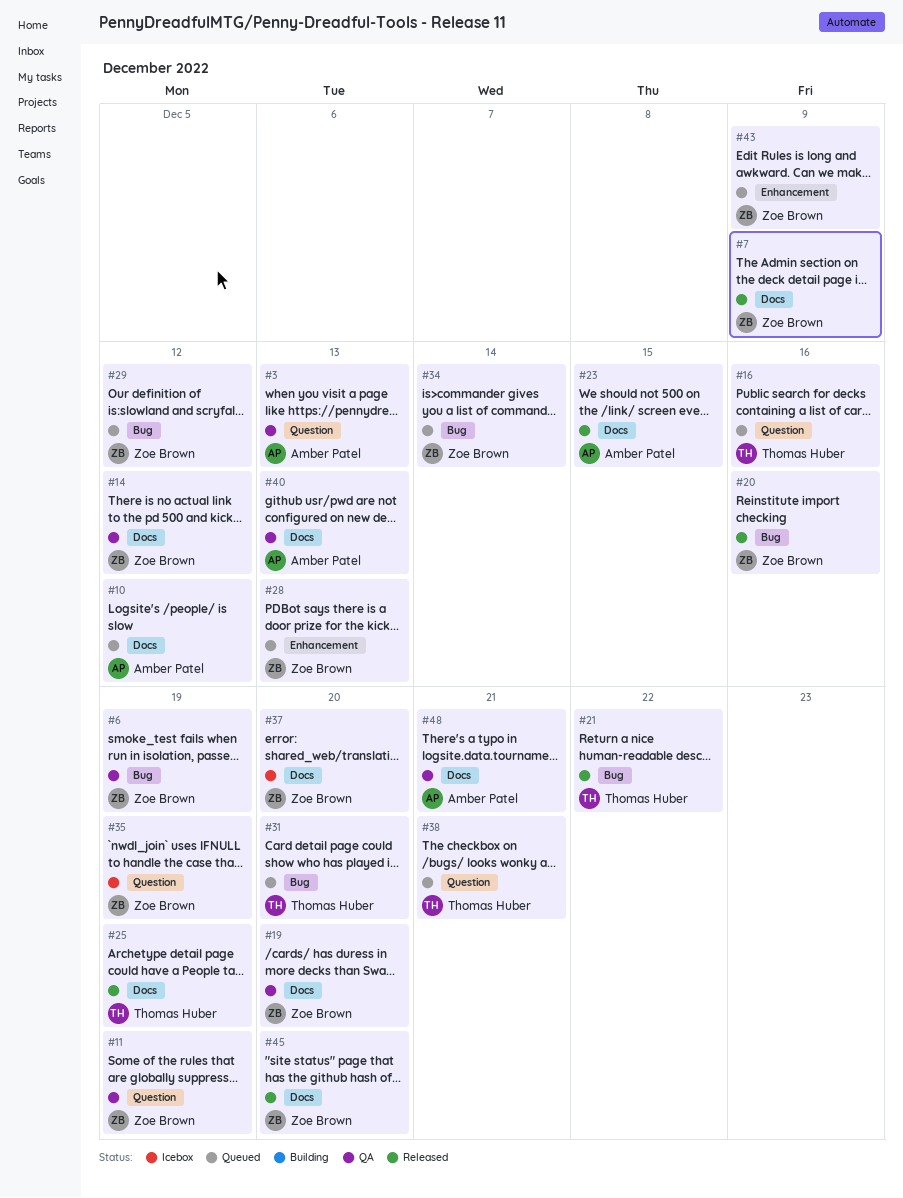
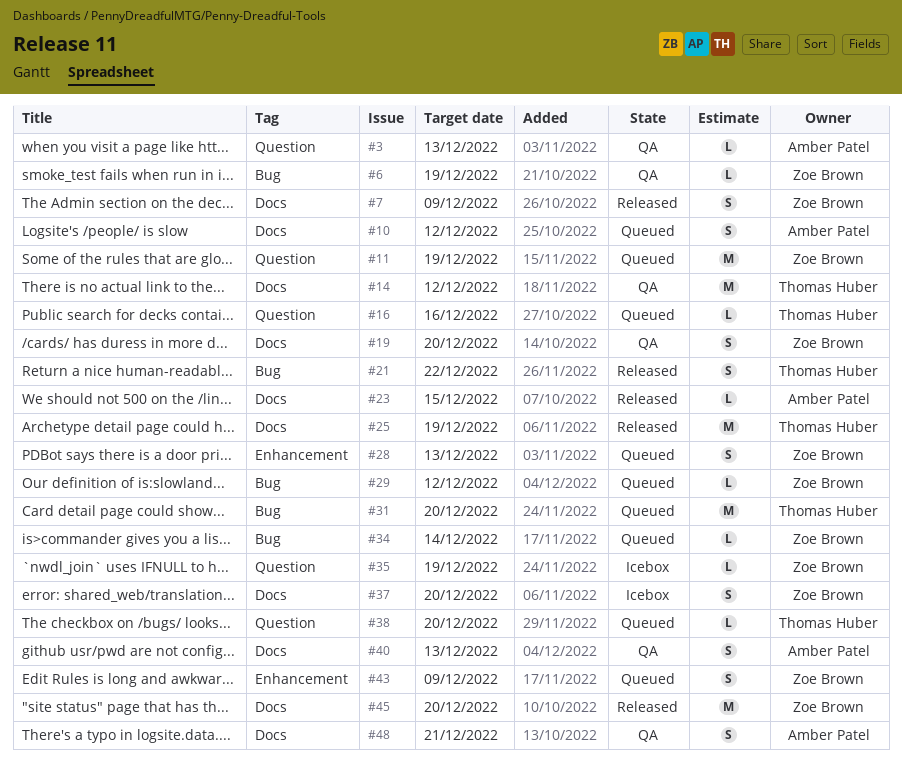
#11, status: QA -> Queued
#14, owner: Zoe Brown -> Thomas Huber
#20: present -> none
#38, due: Dec 21 -> Dec 20

